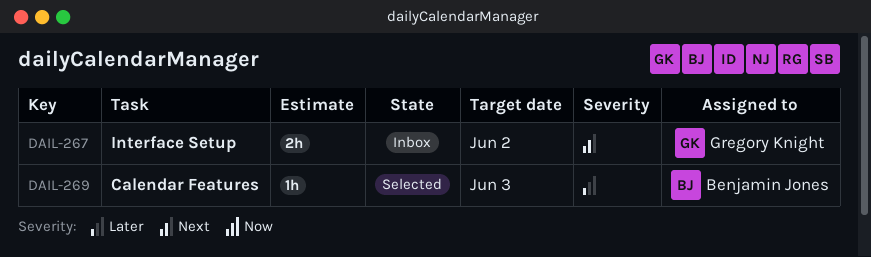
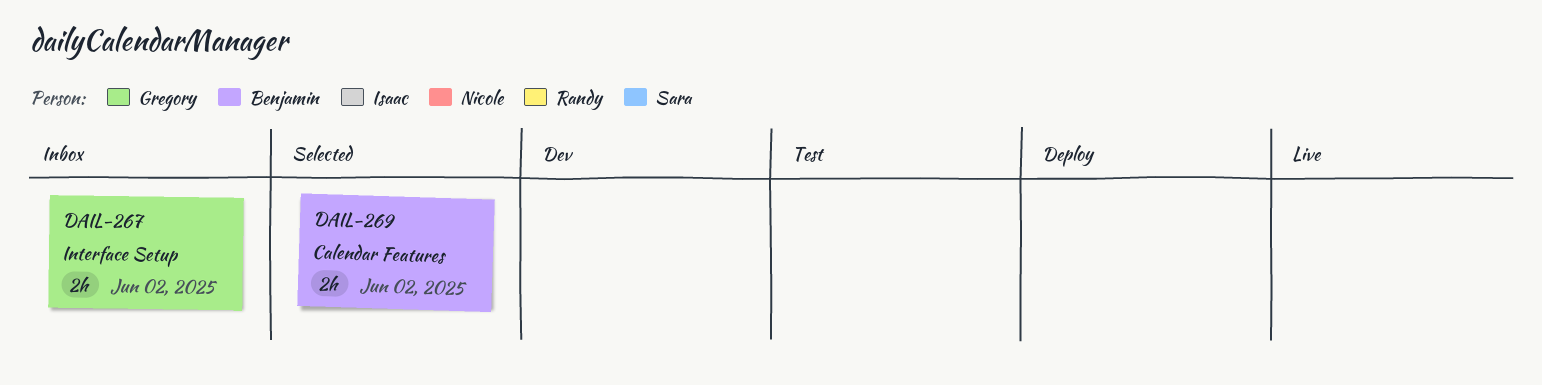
DAIL-269, estimate: 1h -> 2h
DAIL-269, due: Jun 3 -> Jun 2

